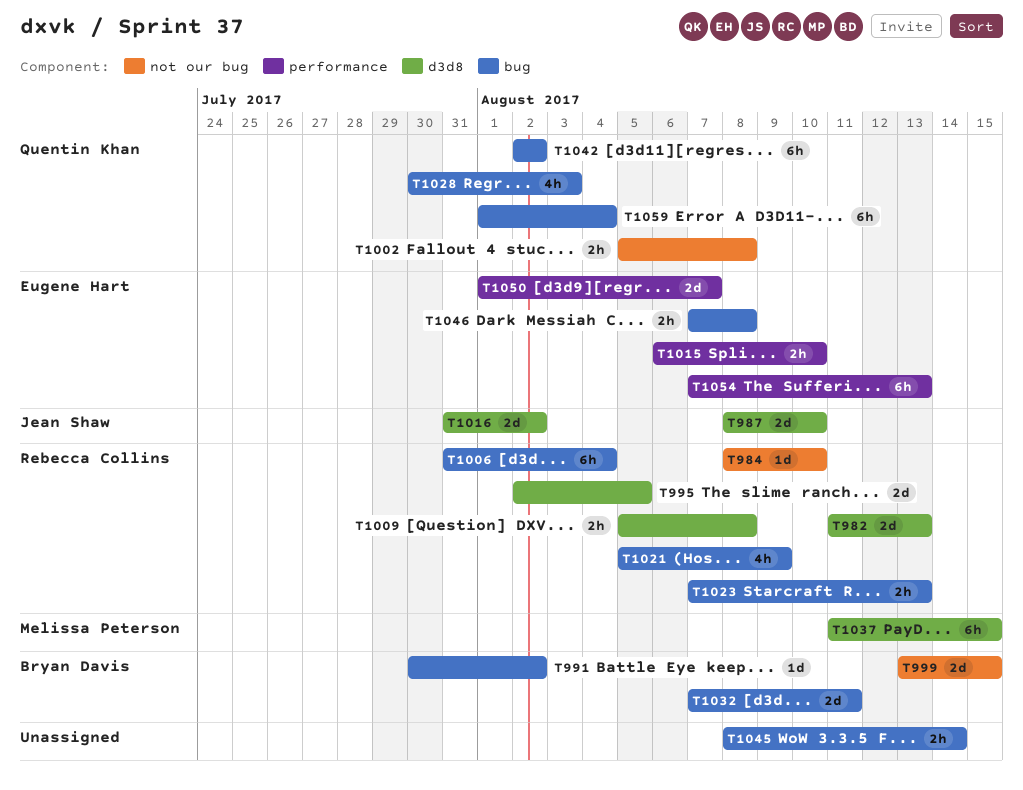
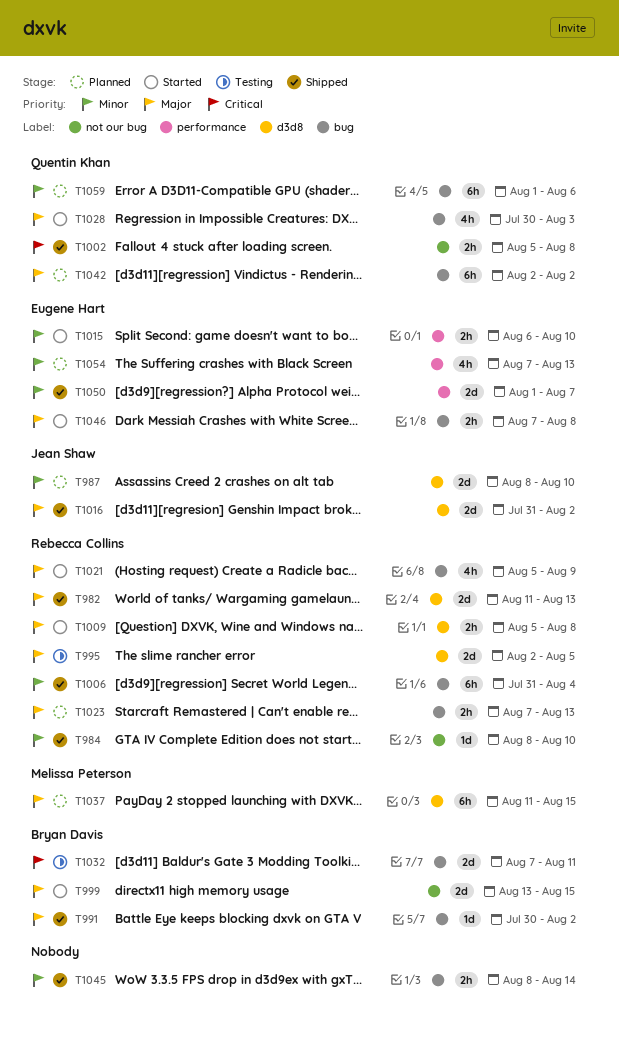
T1054, estimate: 6h -> 4h
T1059, due: Aug 4 -> Aug 6

